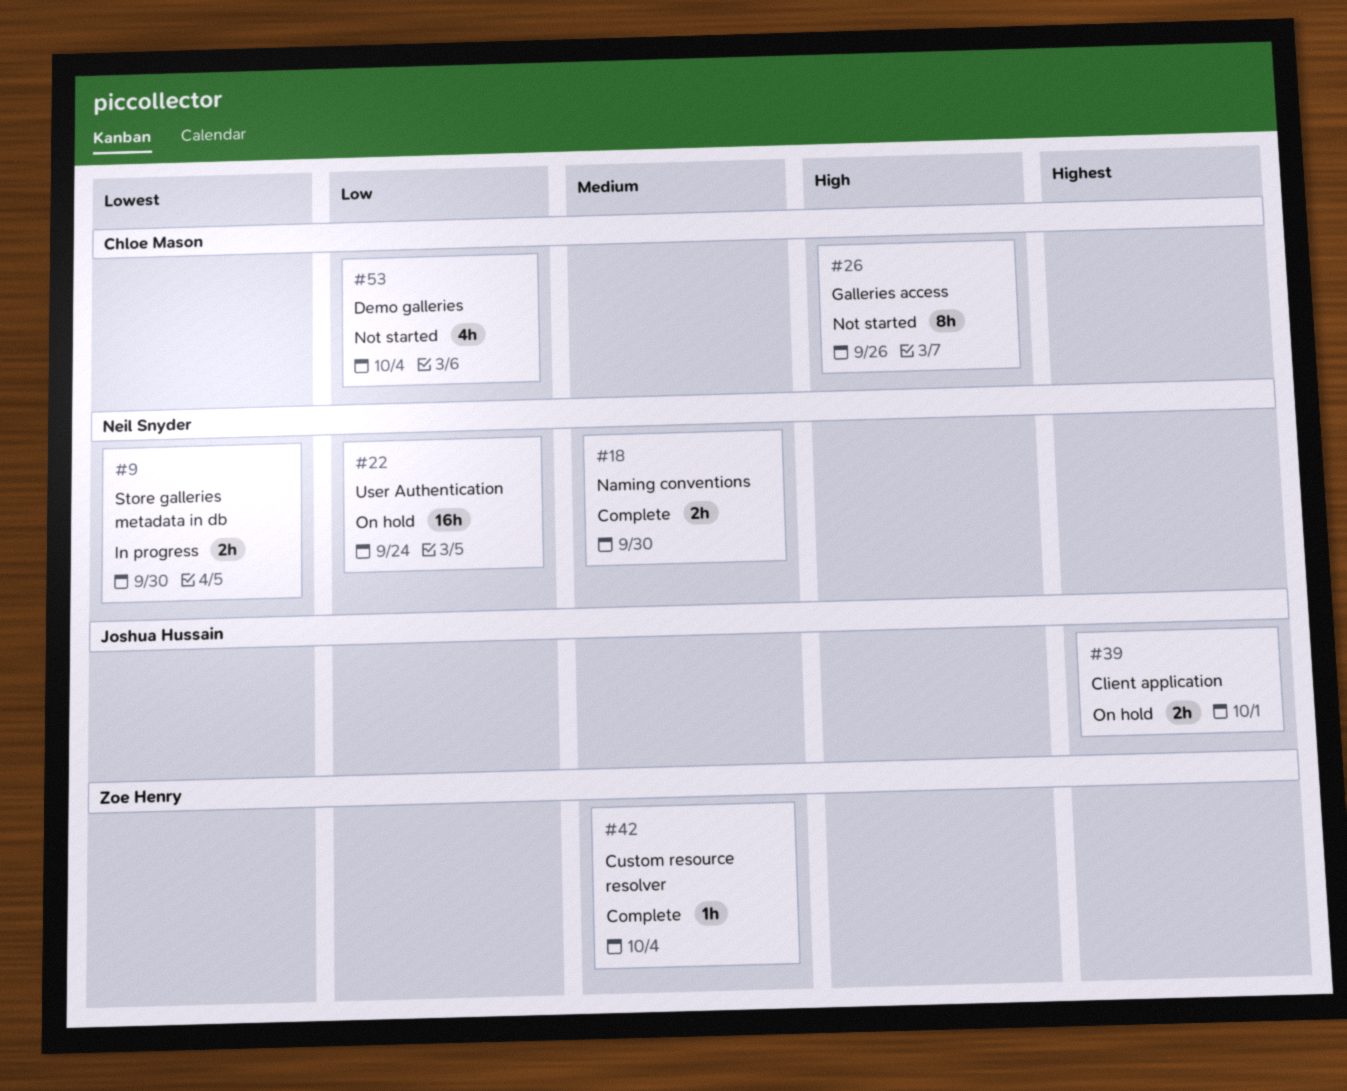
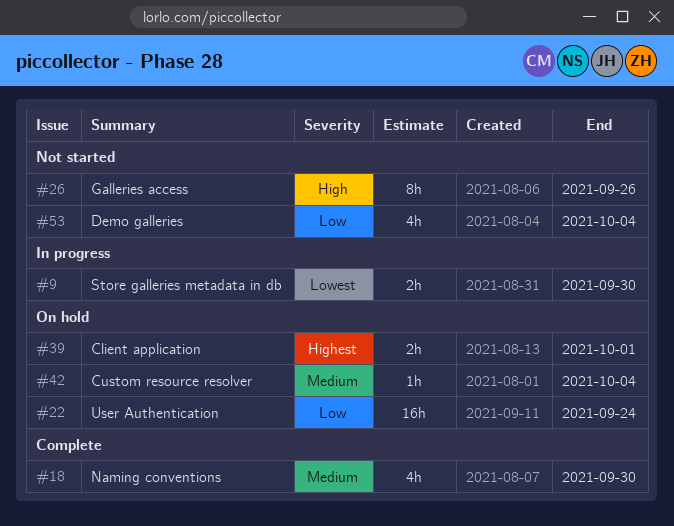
#18, estimate: 2h -> 4h
#42, status: Complete -> On hold

